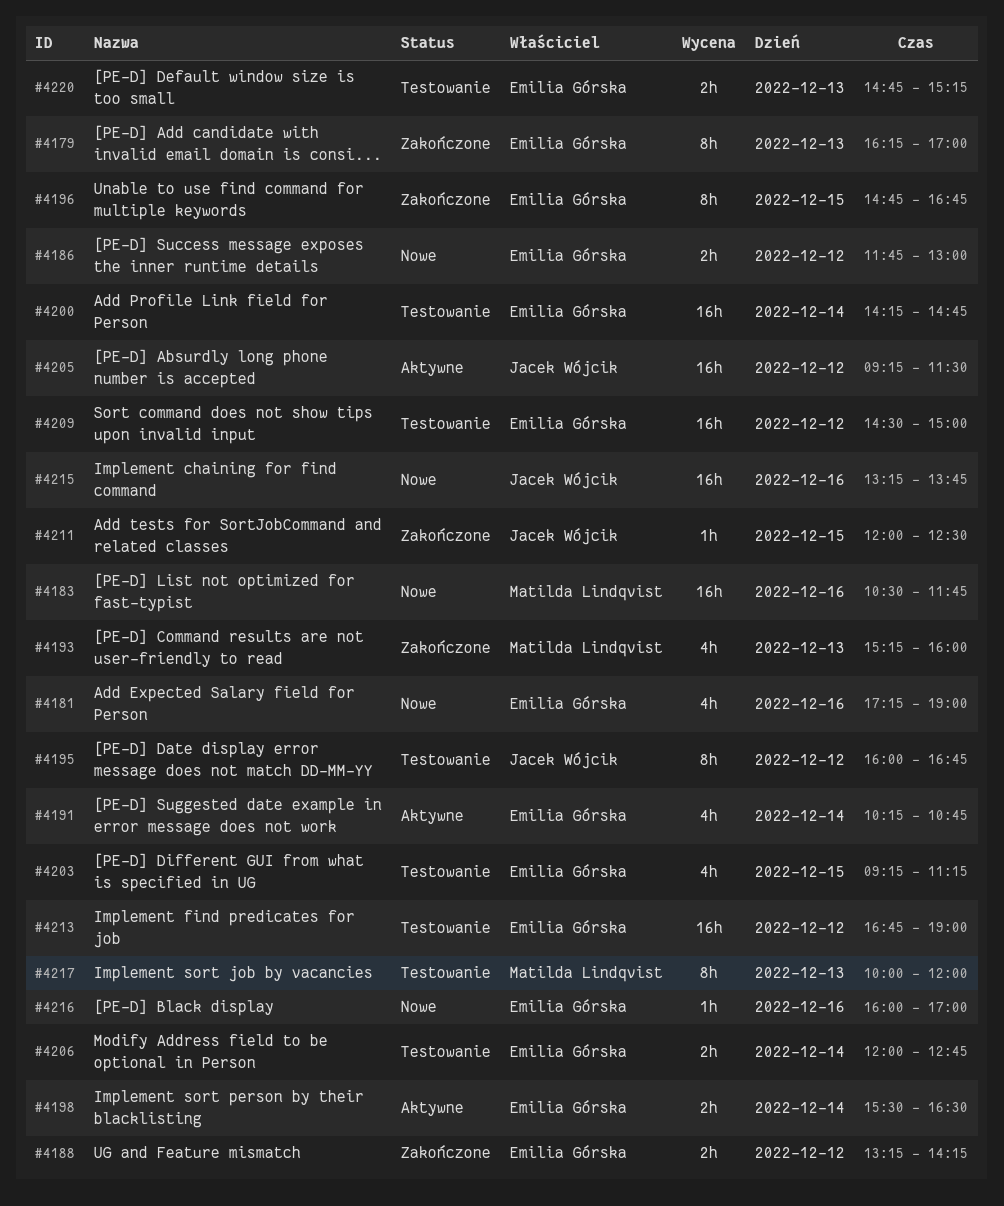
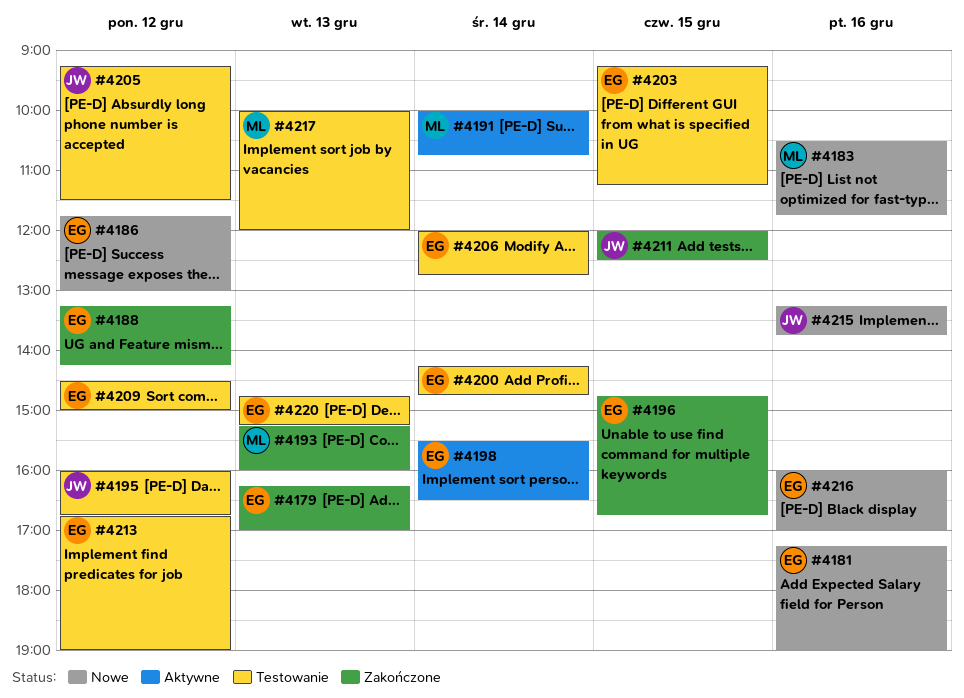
#4191, owner: Emilia Górska -> Matilda Lindqvist
#4191, begins: 10:15 -> 10:00
#4205, status: Aktywne -> Testowanie

